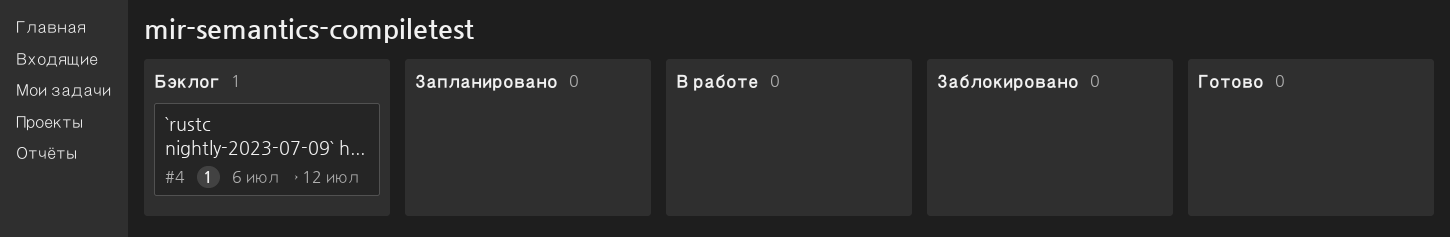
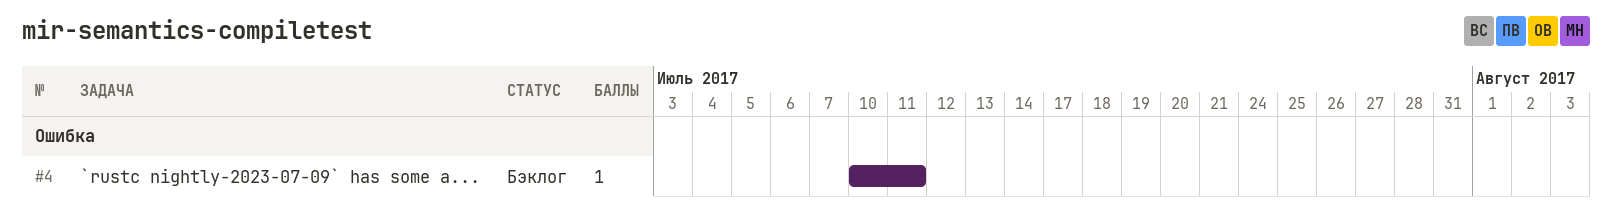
#4, start: Jul 6 -> Jul 10
#4, due: Jul 12 -> Jul 11

